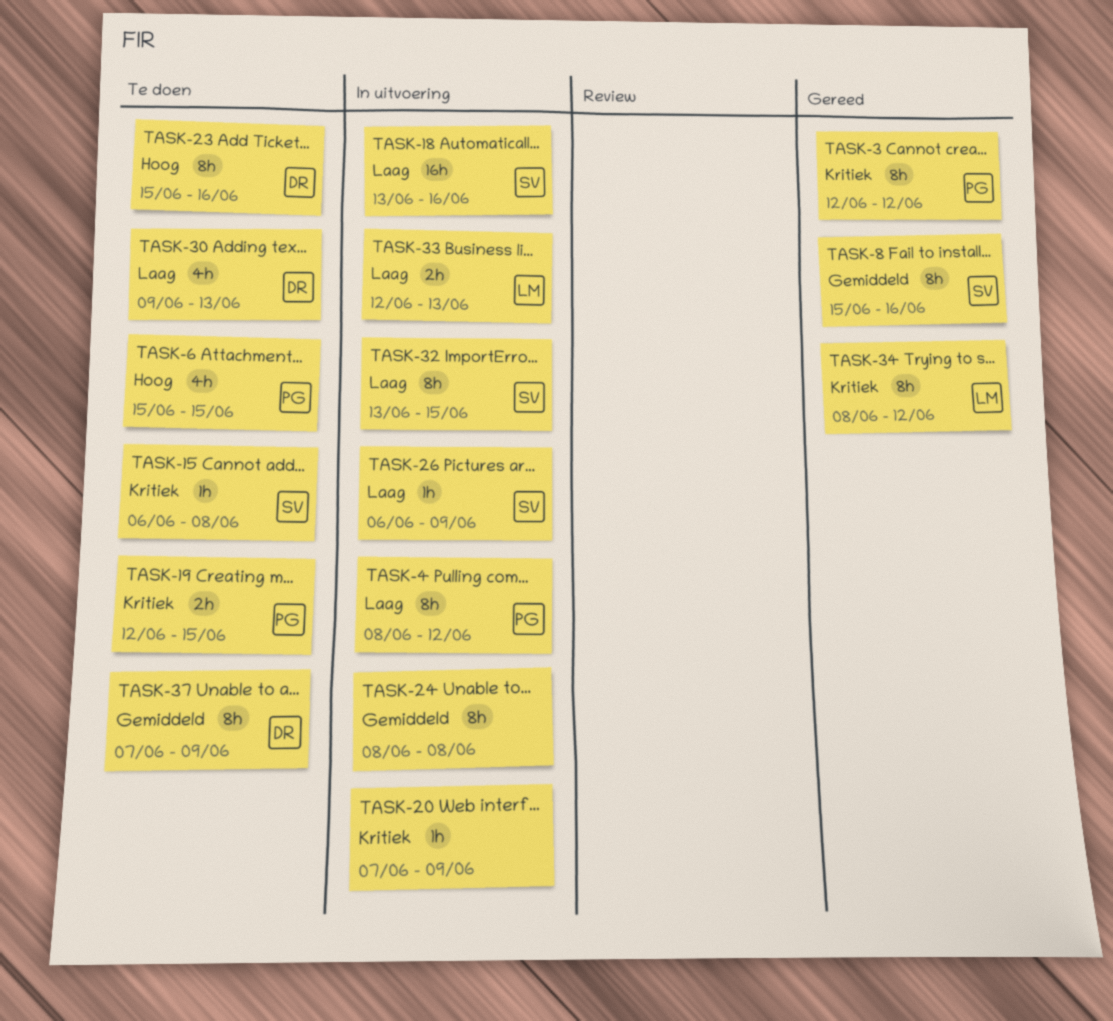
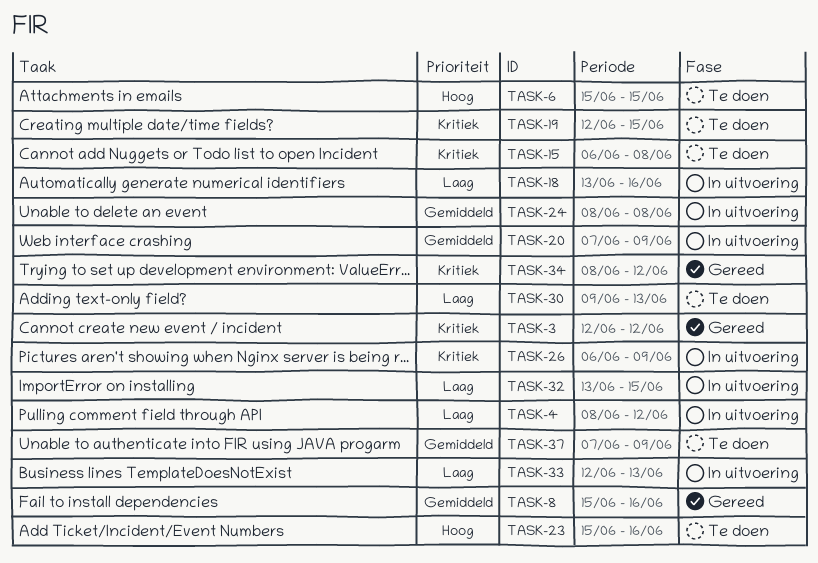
TASK-20, priority: Kritiek -> Gemiddeld
TASK-26, priority: Laag -> Kritiek

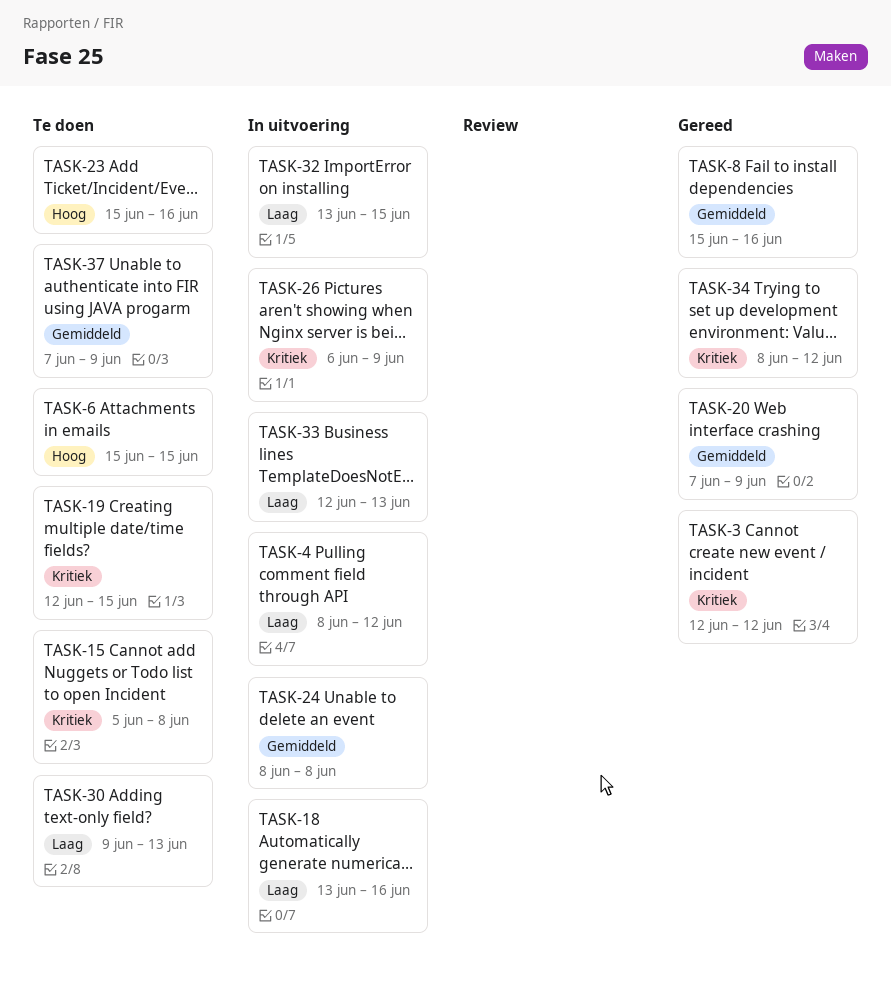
TASK-15, start: Jun 6 -> Jun 5
TASK-20, status: In uitvoering -> Gereed

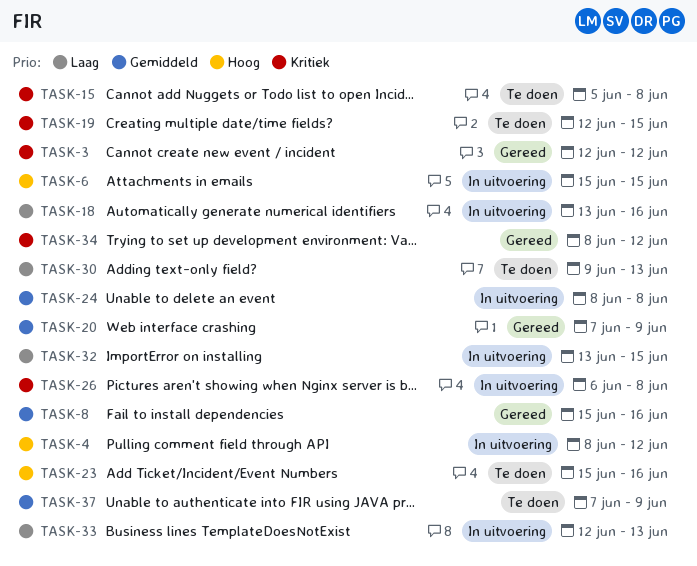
TASK-4, priority: Laag -> Hoog
TASK-6, status: Te doen -> In uitvoering
TASK-26, due: Jun 9 -> Jun 8

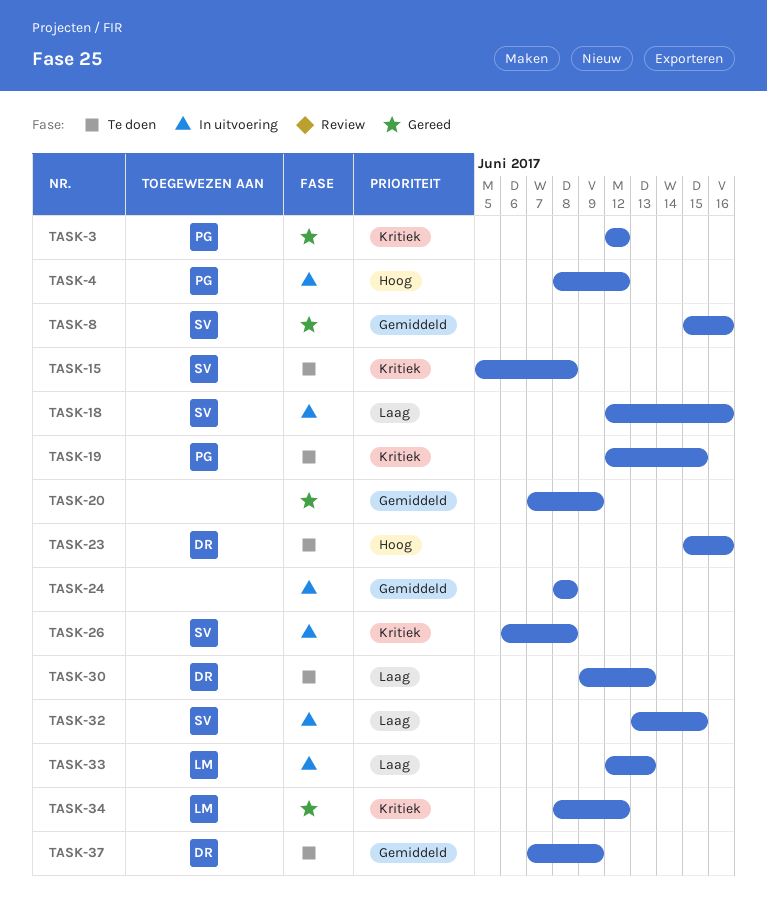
TASK-6: present -> none
TASK-18, start: Jun 13 -> Jun 12

